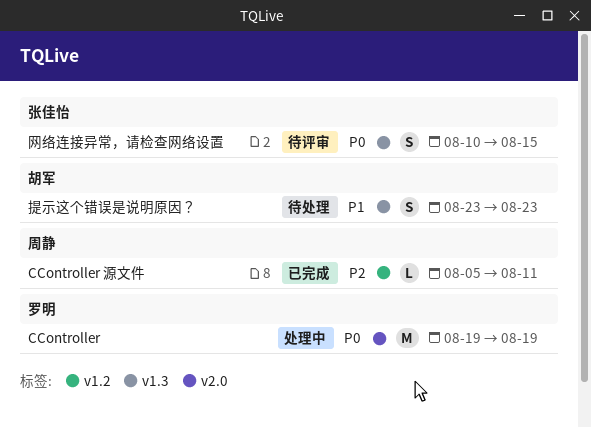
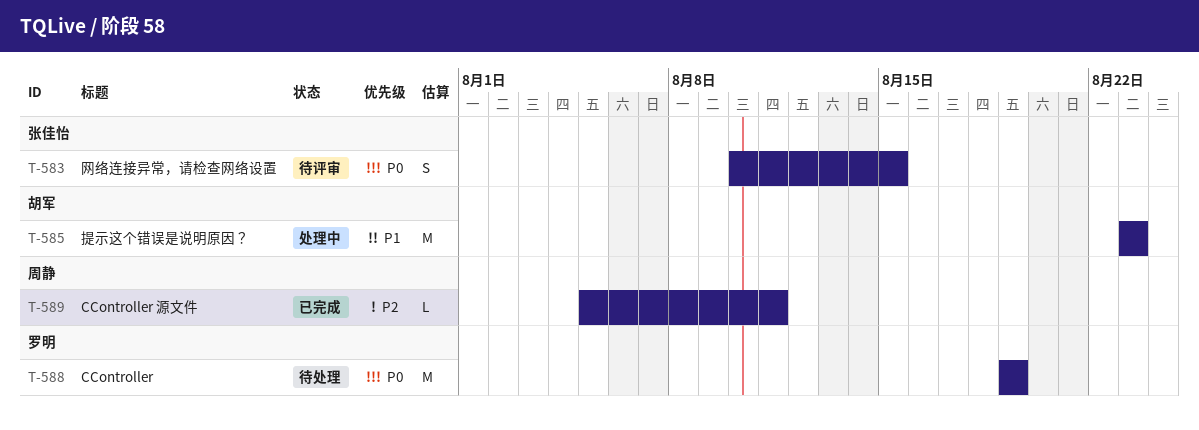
CController, status: 处理中 -> 待处理
提示这个错误是说明原因？, status: 待处理 -> 处理中
提示这个错误是说明原因？, estimate: S -> M

